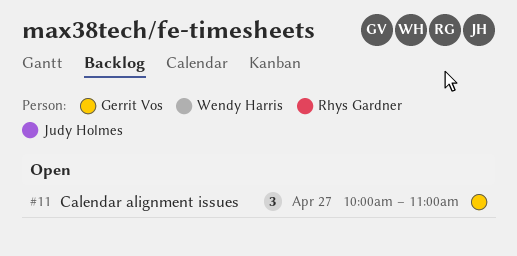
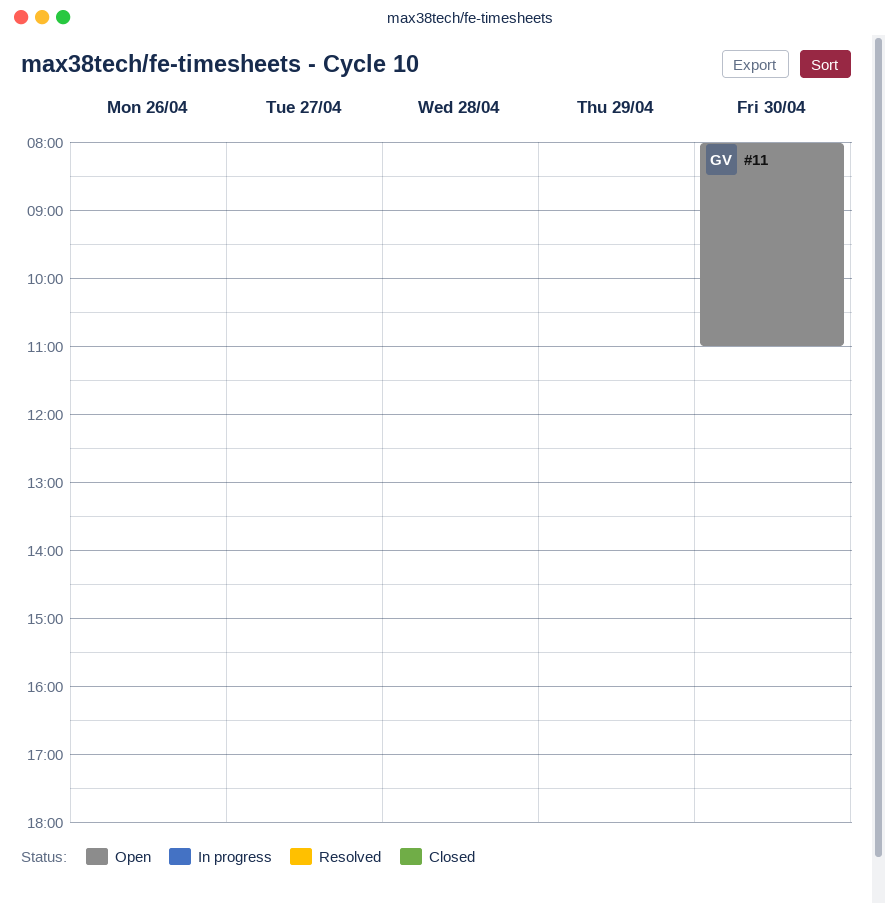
#11, day: Apr 27 -> Apr 30
#11, begins: 10:00 -> 08:00

